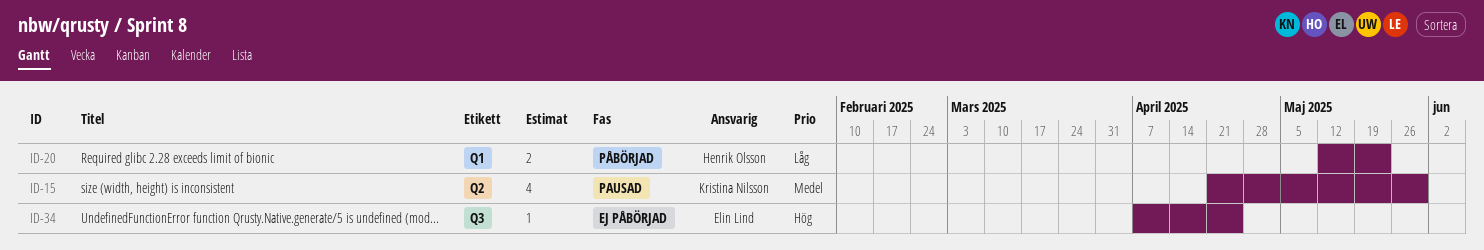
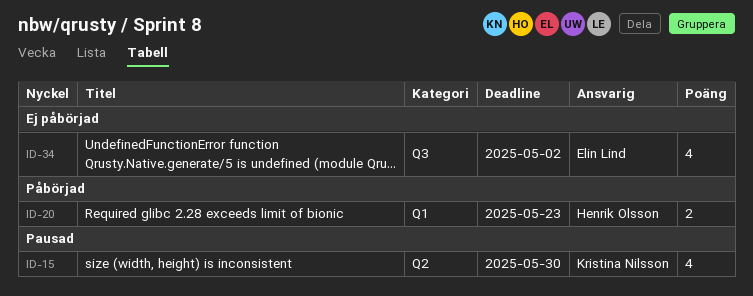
ID-34, estimate: 1 -> 4
ID-34, due: Apr 25 -> May 2

